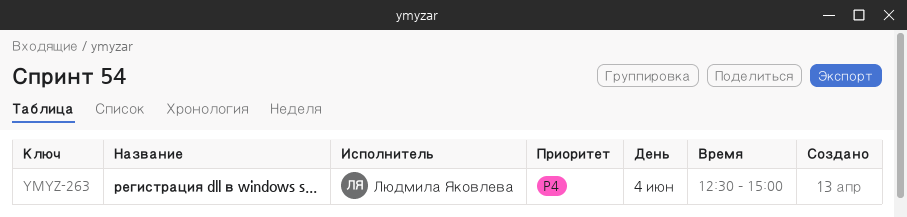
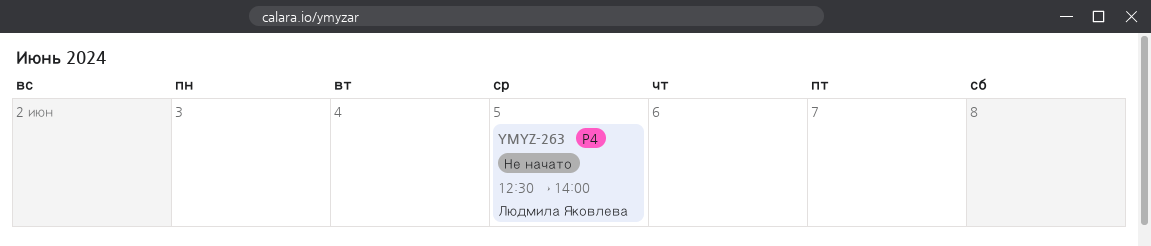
YMYZ-263, day: Jun 4 -> Jun 5
YMYZ-263, ends: 15:00 -> 14:00

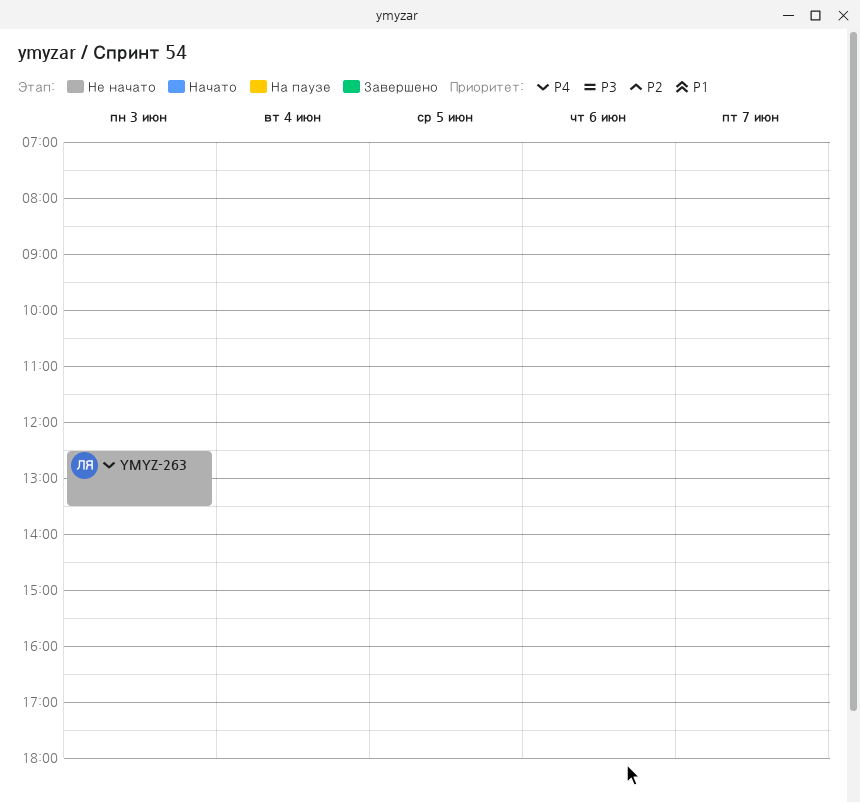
YMYZ-263, day: Jun 5 -> Jun 3
YMYZ-263, ends: 14:00 -> 13:30

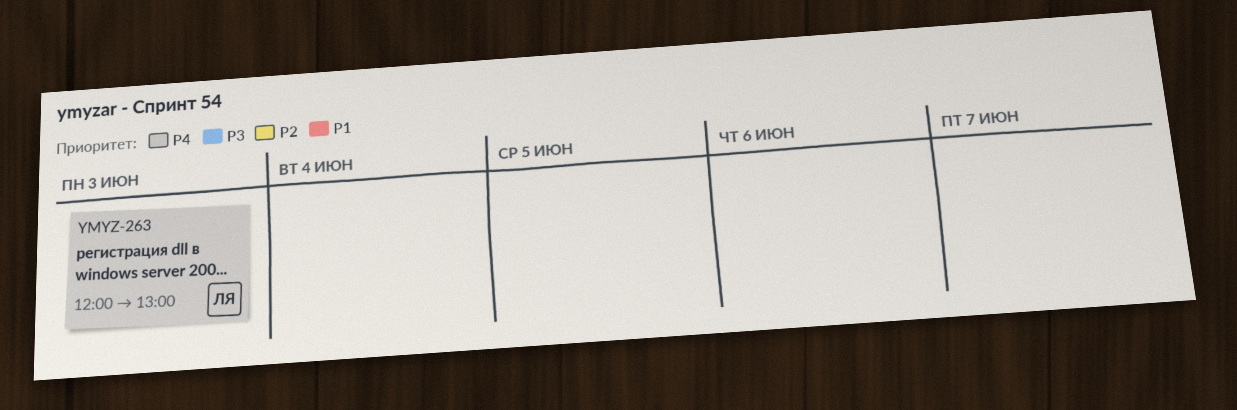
YMYZ-263, begins: 12:30 -> 12:00
YMYZ-263, ends: 13:30 -> 13:00

